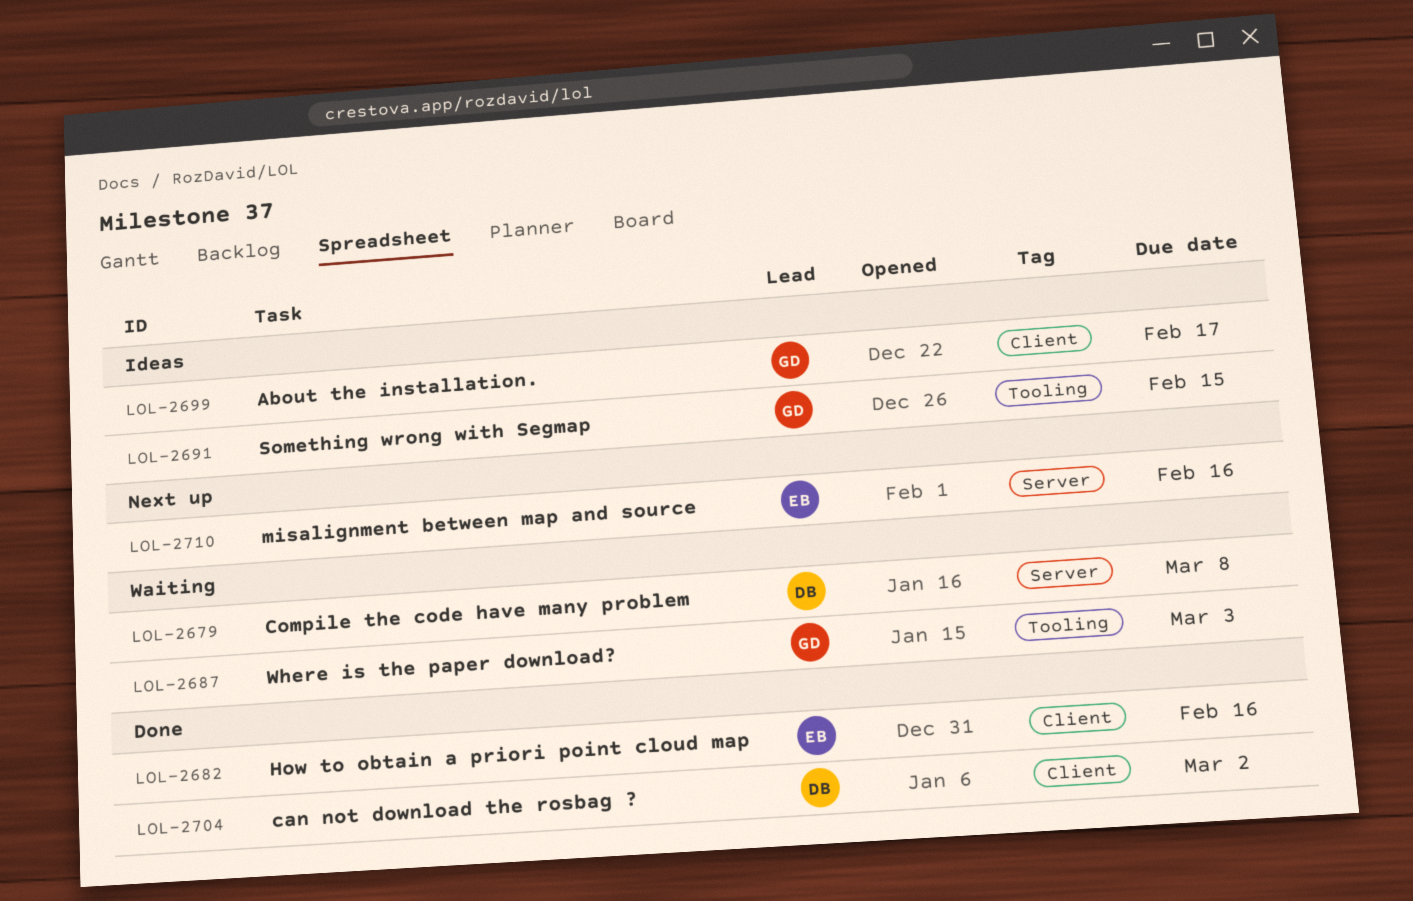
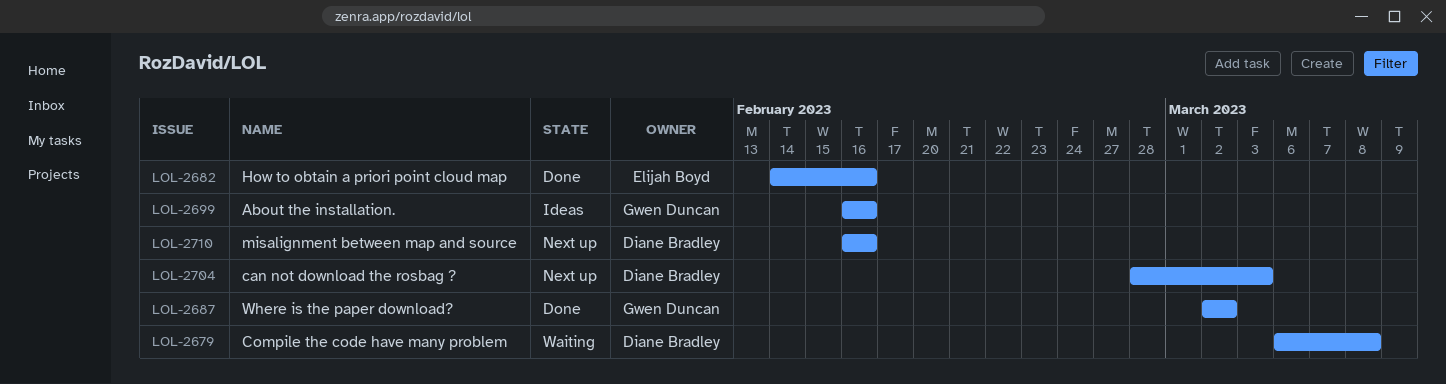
LOL-2687, status: Waiting -> Done
LOL-2687, due: Mar 3 -> Mar 2
LOL-2691: present -> none
LOL-2699, due: Feb 17 -> Feb 16
LOL-2704, status: Done -> Next up
LOL-2704, due: Mar 2 -> Mar 3
LOL-2710, owner: Elijah Boyd -> Diane Bradley

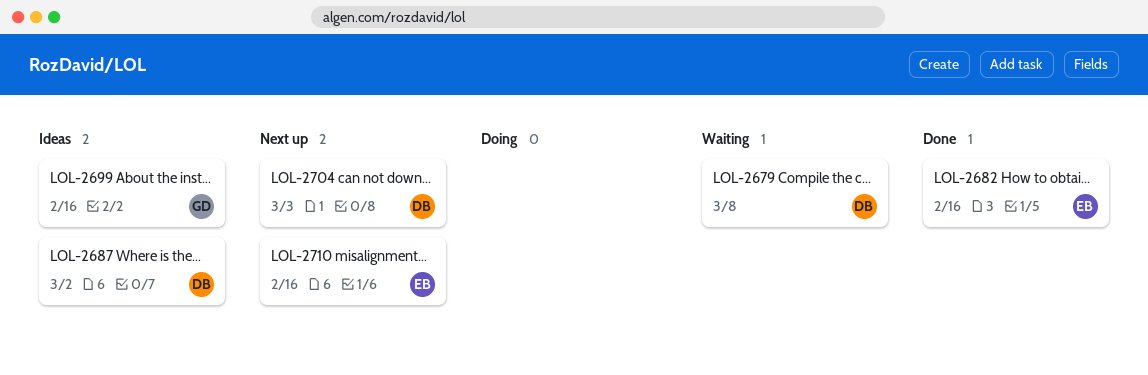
LOL-2687, status: Done -> Ideas
LOL-2687, owner: Gwen Duncan -> Diane Bradley
LOL-2710, owner: Diane Bradley -> Elijah Boyd

